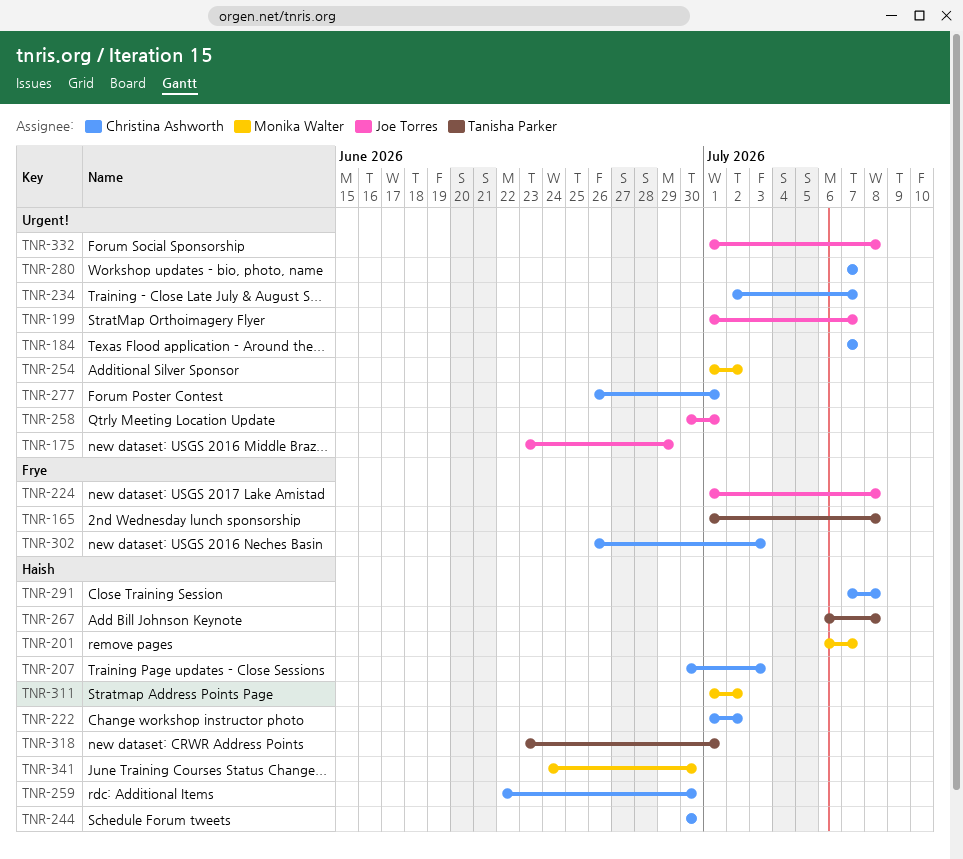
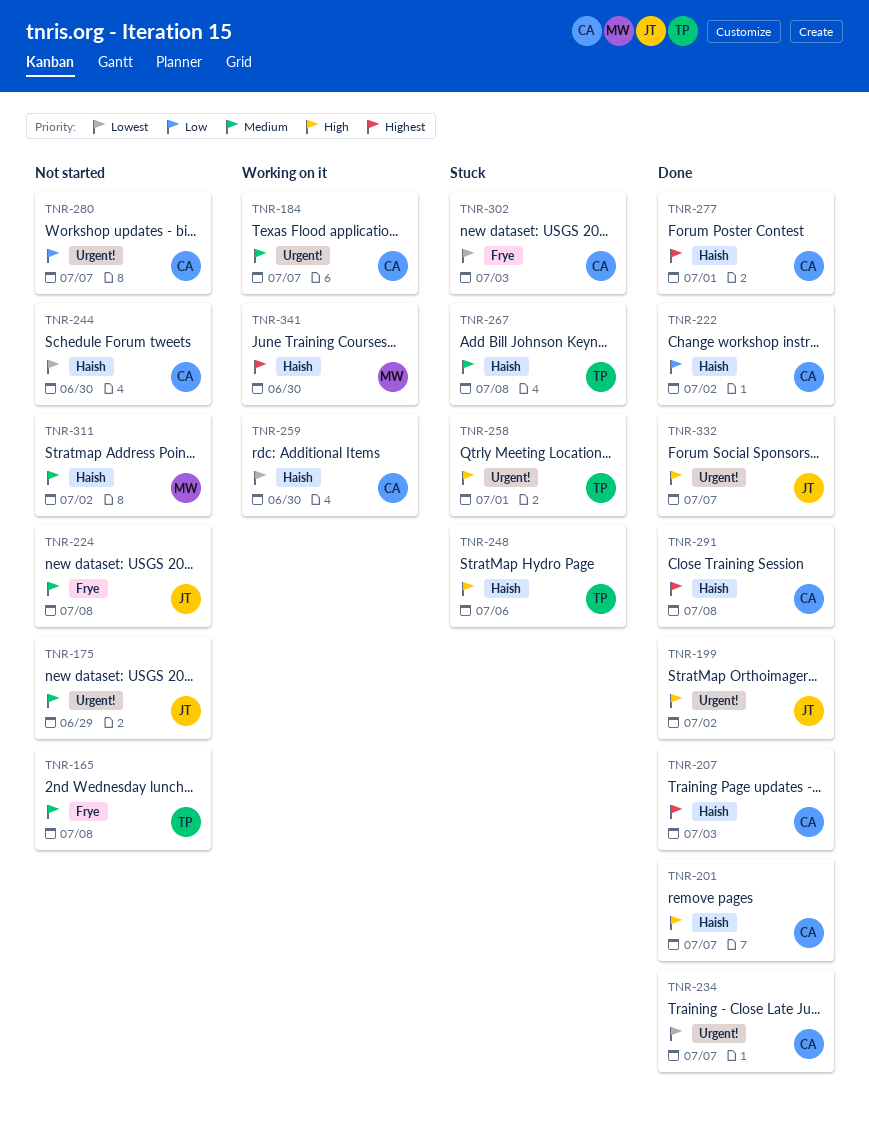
TNR-199, due: Jul 7 -> Jul 2
TNR-201, owner: Monika Walter -> Christina Ashworth
TNR-248: none -> present
TNR-254: present -> none
TNR-258, owner: Joe Torres -> Tanisha Parker
TNR-277, label: Urgent! -> Haish
TNR-318: present -> none
TNR-332, due: Jul 8 -> Jul 7

